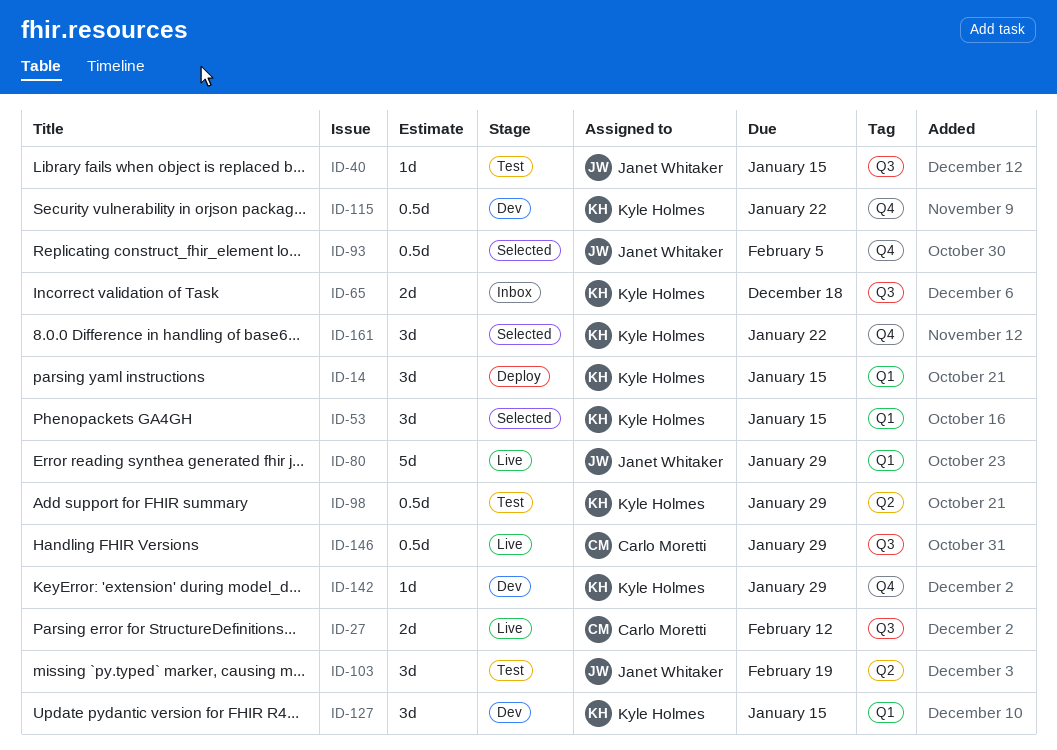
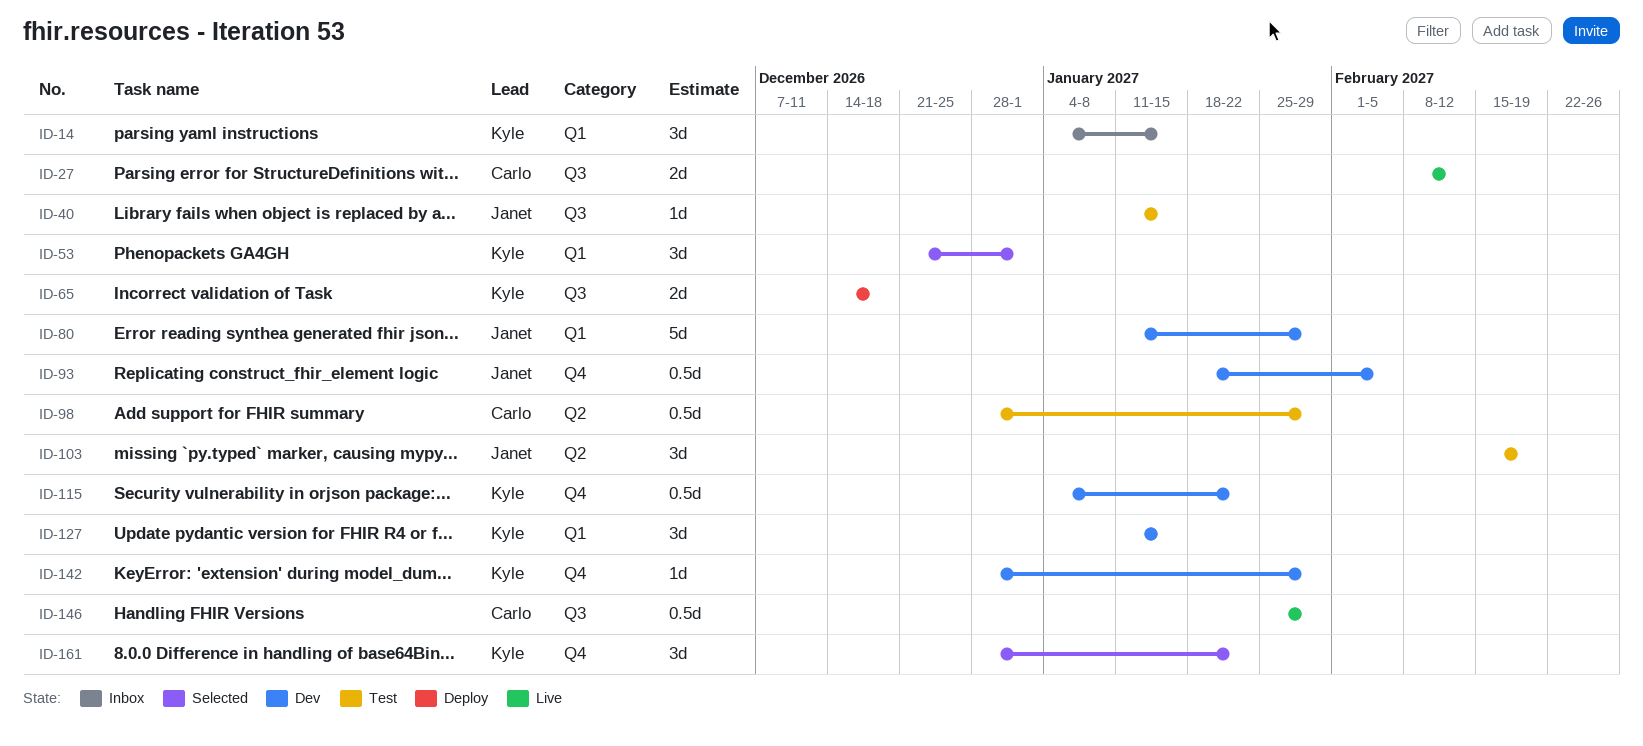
ID-14, status: Deploy -> Inbox
ID-53, due: Jan 15 -> Jan 1
ID-65, status: Inbox -> Deploy
ID-80, status: Live -> Dev
ID-93, status: Selected -> Dev
ID-98, owner: Kyle Holmes -> Carlo Moretti

